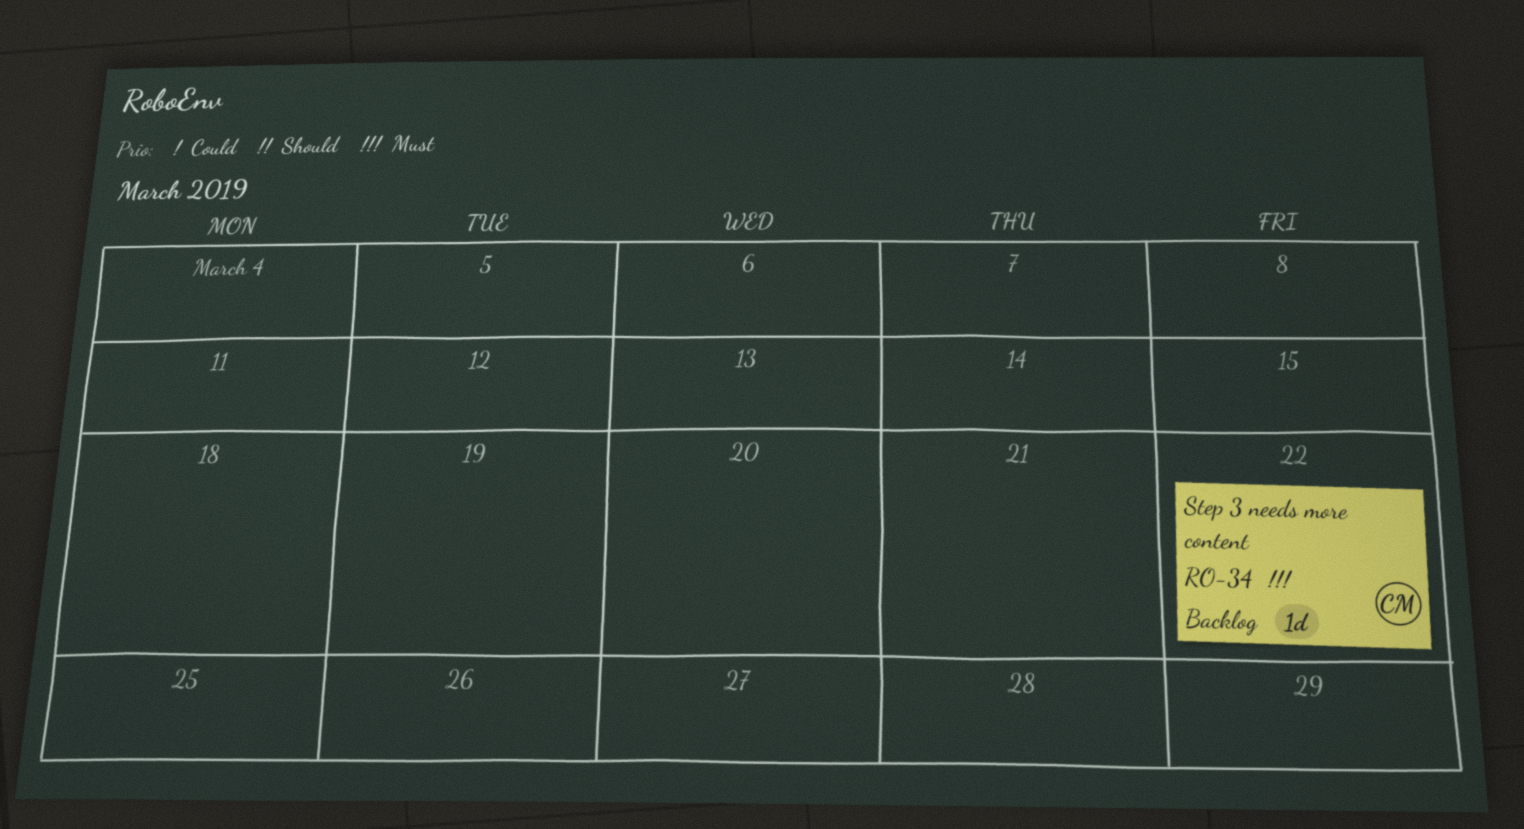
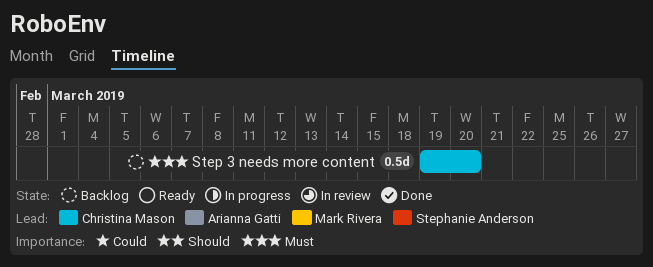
Step 3 needs more content, estimate: 1d -> 0.5d
Step 3 needs more content, due: Mar 22 -> Mar 20

